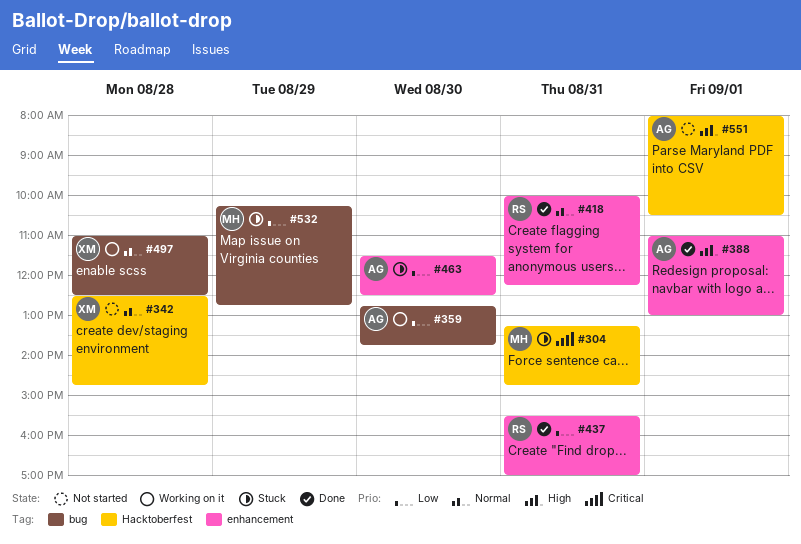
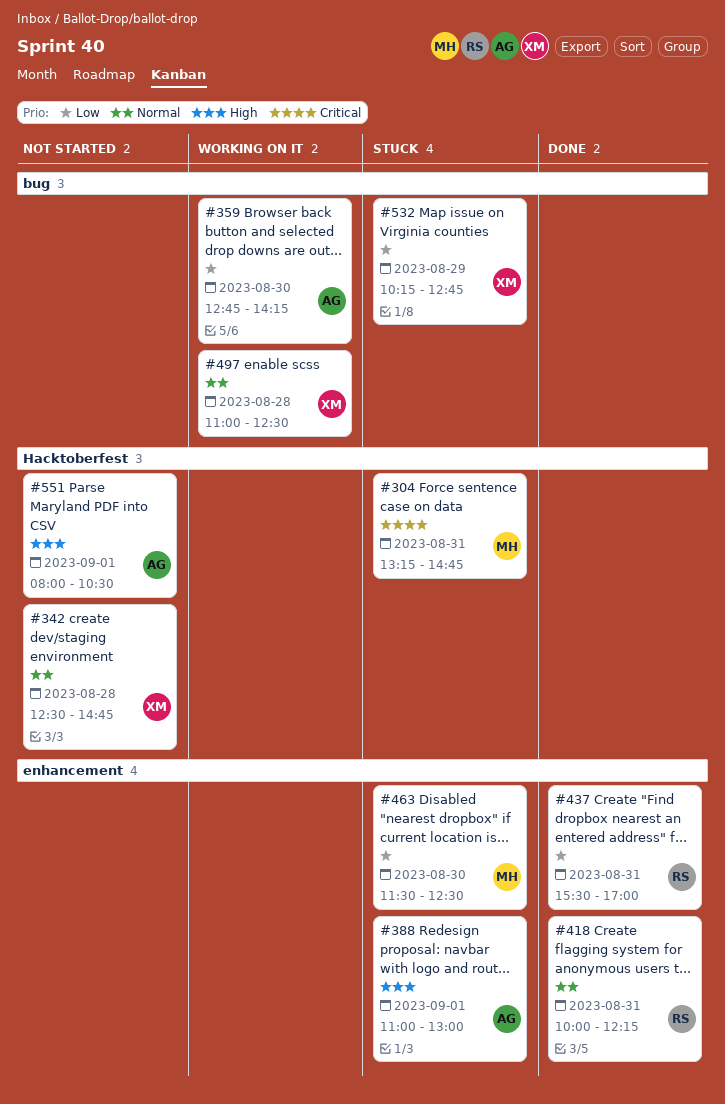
#359, ends: 13:45 -> 14:15
#388, status: Done -> Stuck
#463, owner: AG -> MH
#532, owner: MH -> XM

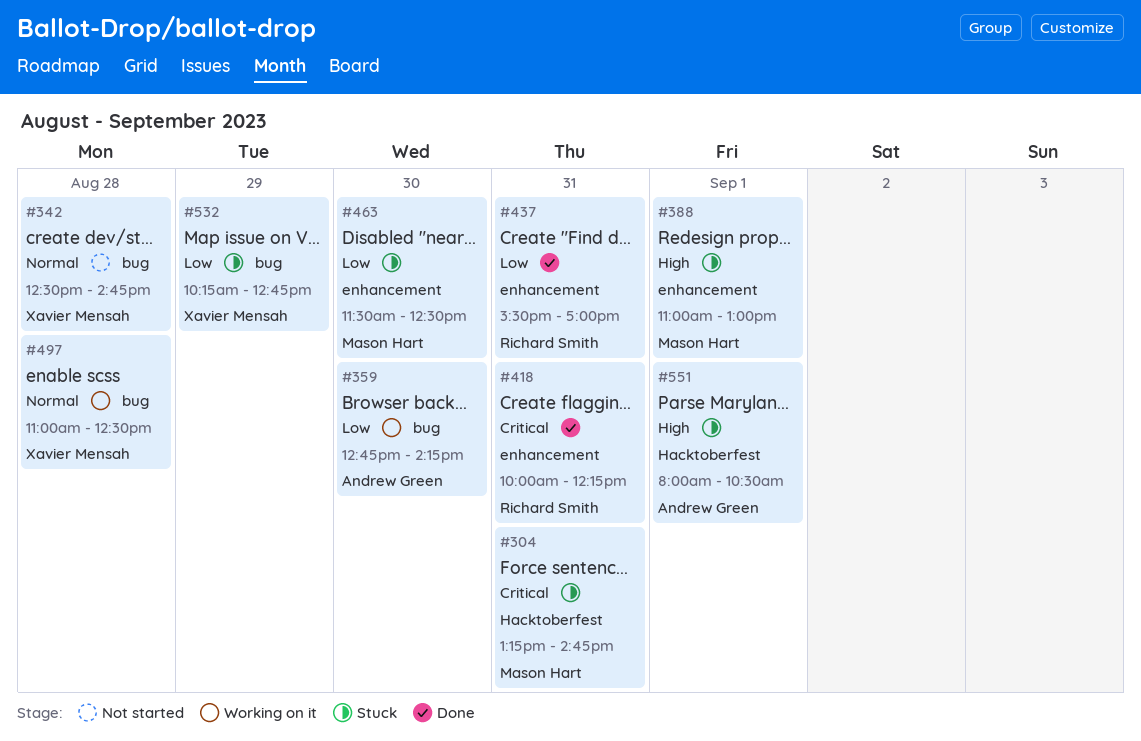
#342, label: Hacktoberfest -> bug
#388, owner: Andrew Green -> Mason Hart
#418, priority: Normal -> Critical
#551, status: Not started -> Stuck

